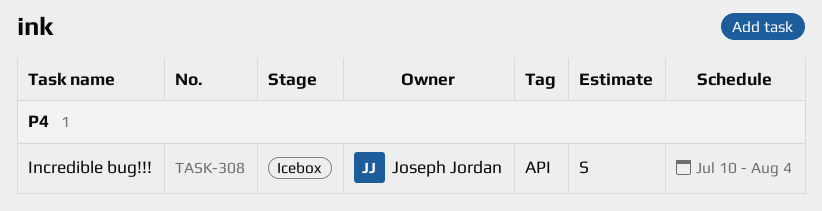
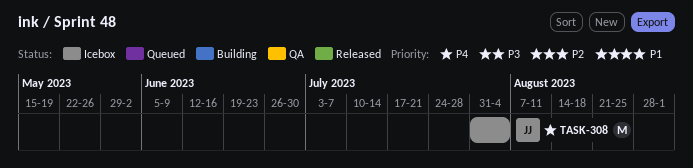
TASK-308, estimate: S -> M
TASK-308, start: Jul 10 -> Jul 31

